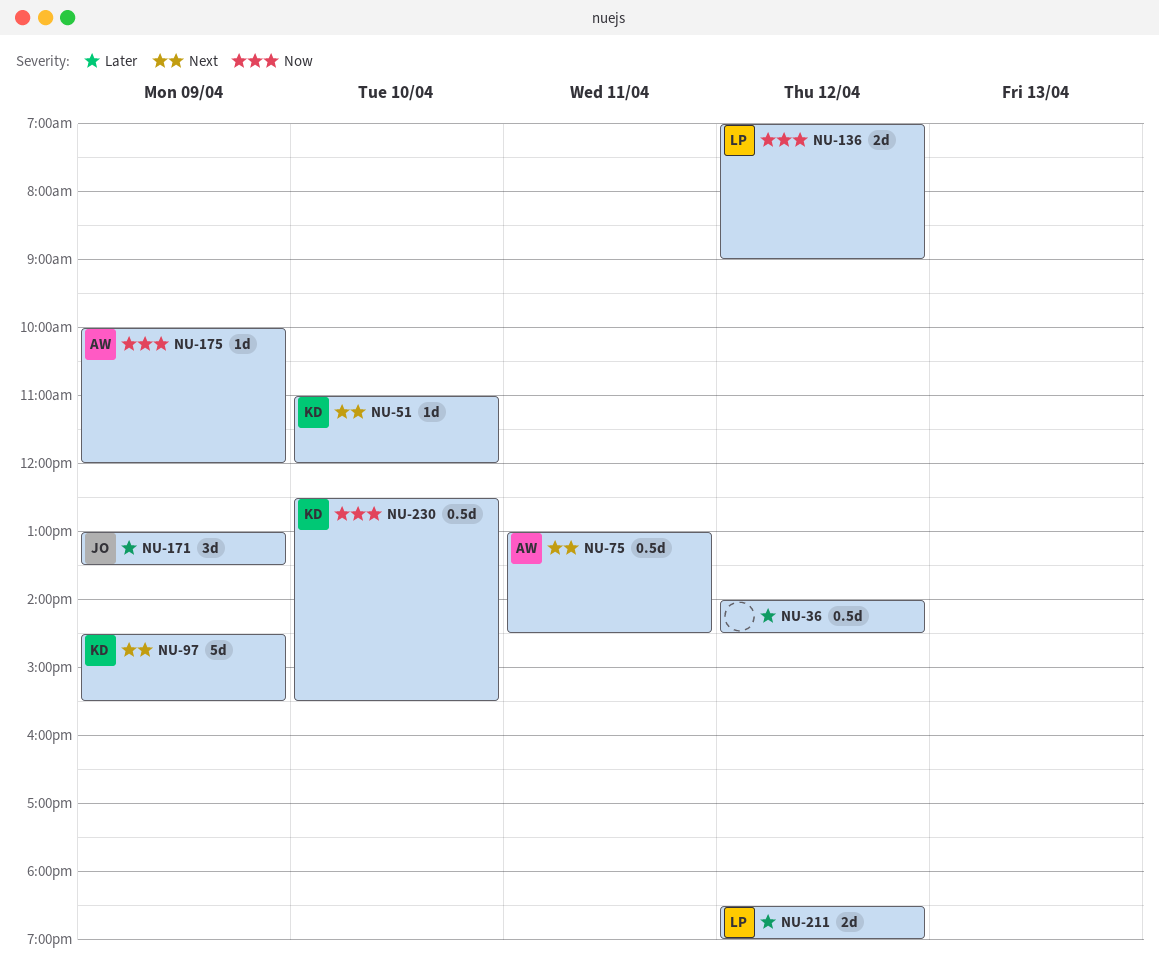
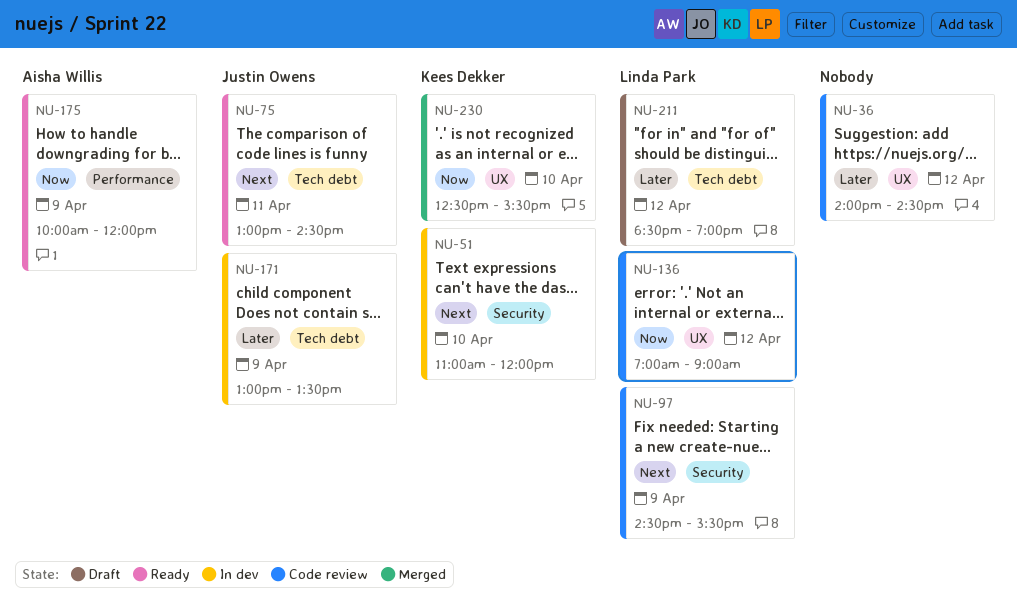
NU-75, owner: Aisha Willis -> Justin Owens
NU-97, owner: Kees Dekker -> Linda Park

